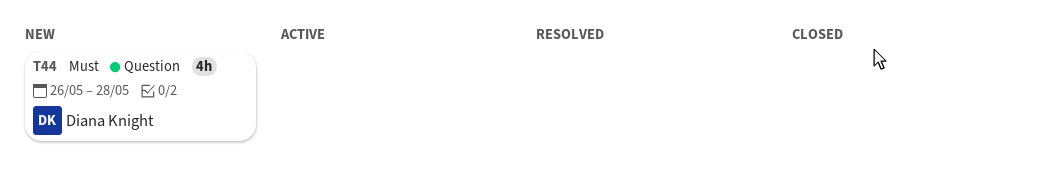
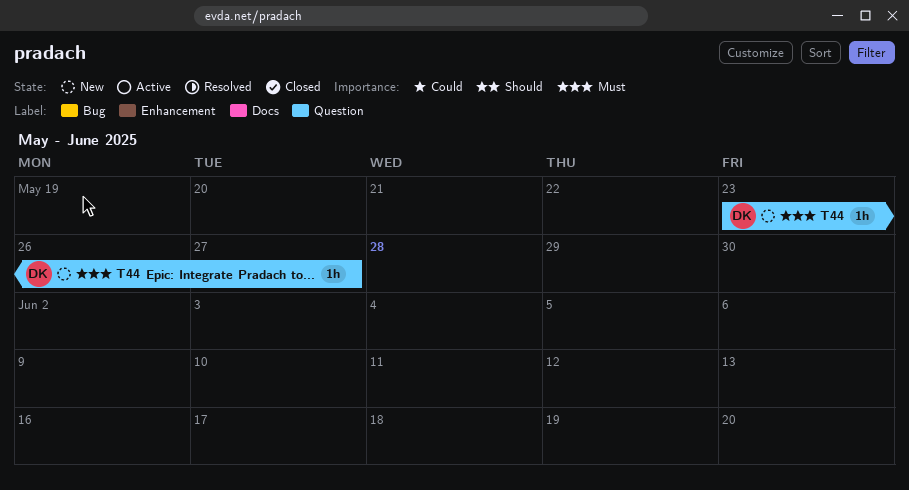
T44, estimate: 4h -> 1h
T44, start: May 26 -> May 23
T44, due: May 28 -> May 27

